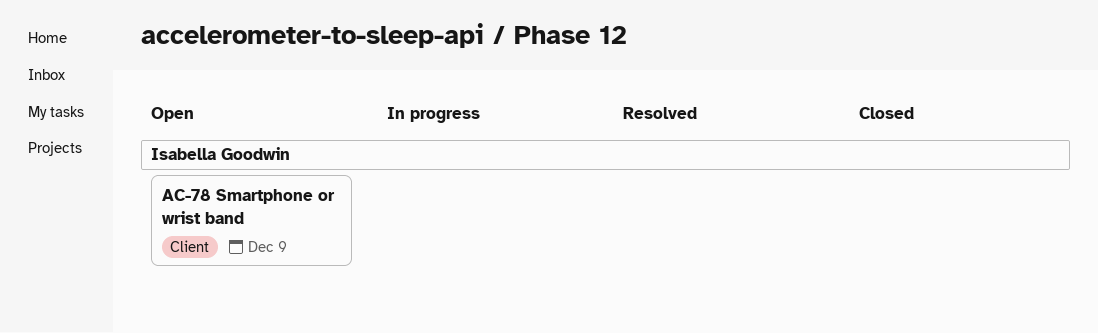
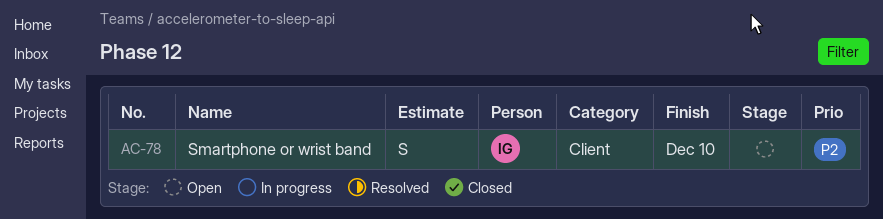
AC-78, due: Dec 9 -> Dec 10

